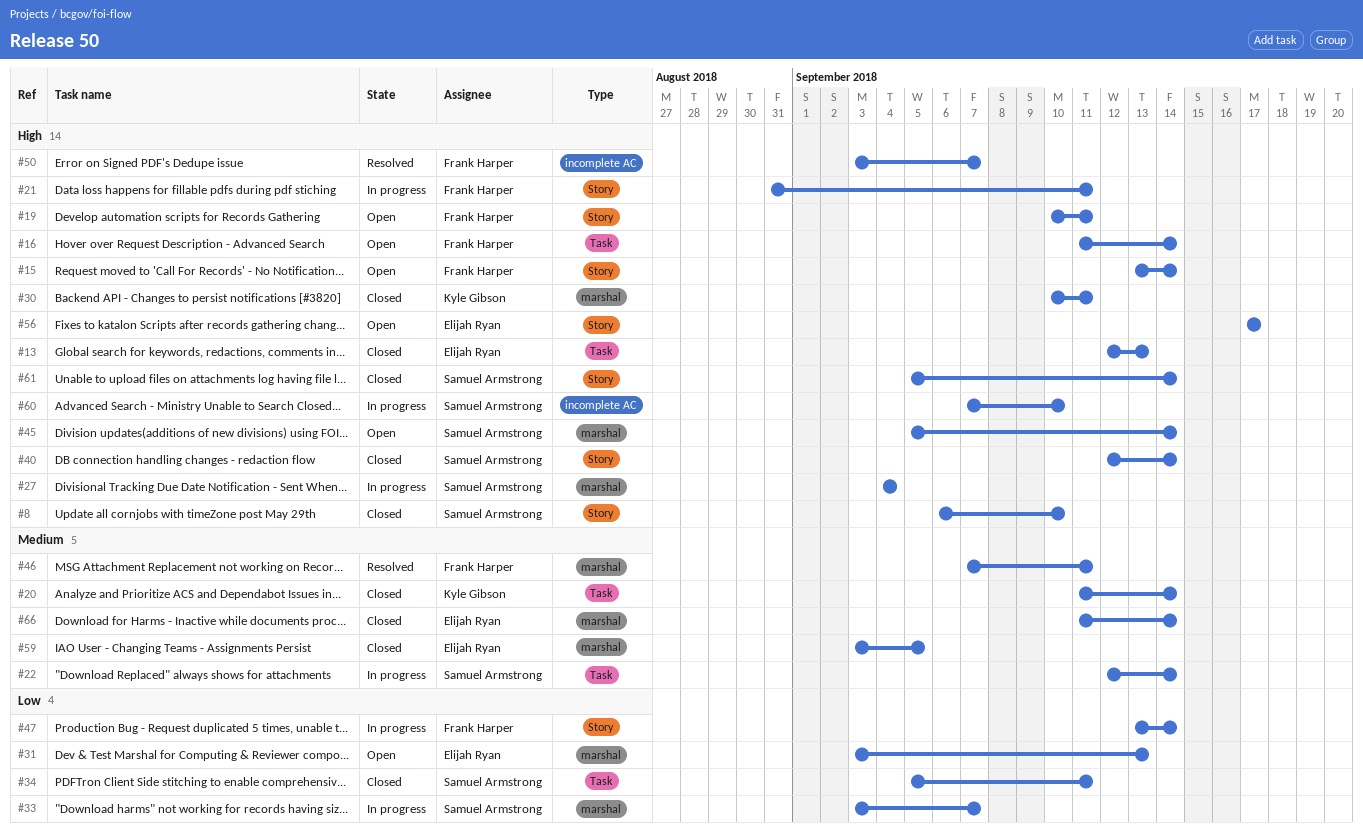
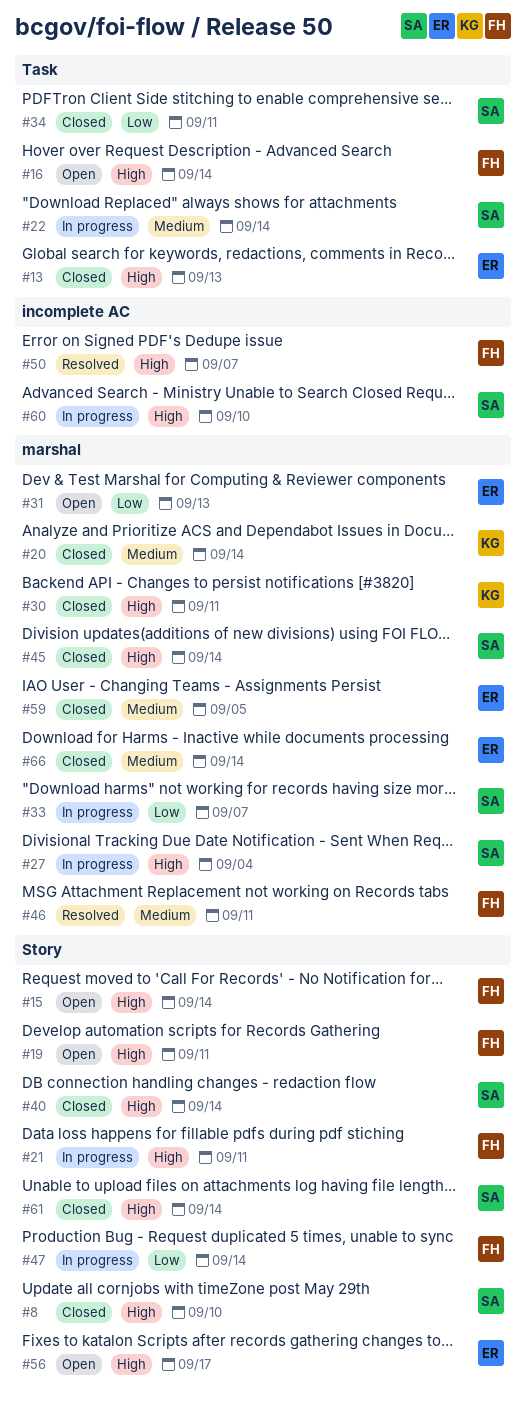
#20, label: Task -> marshal
#45, status: Open -> Closed

